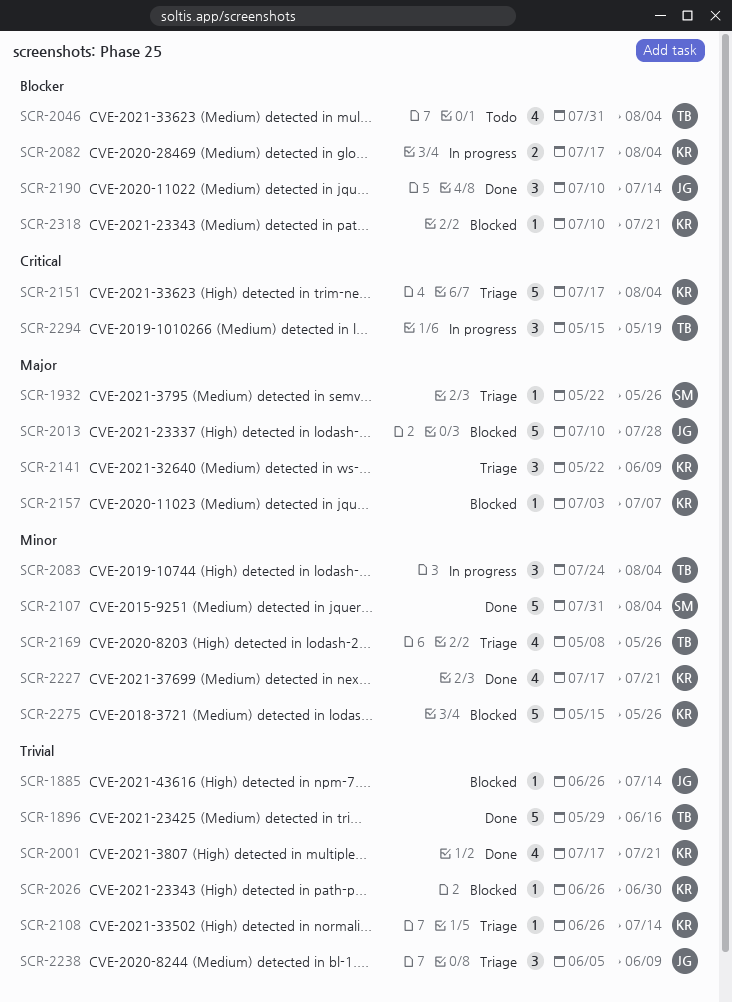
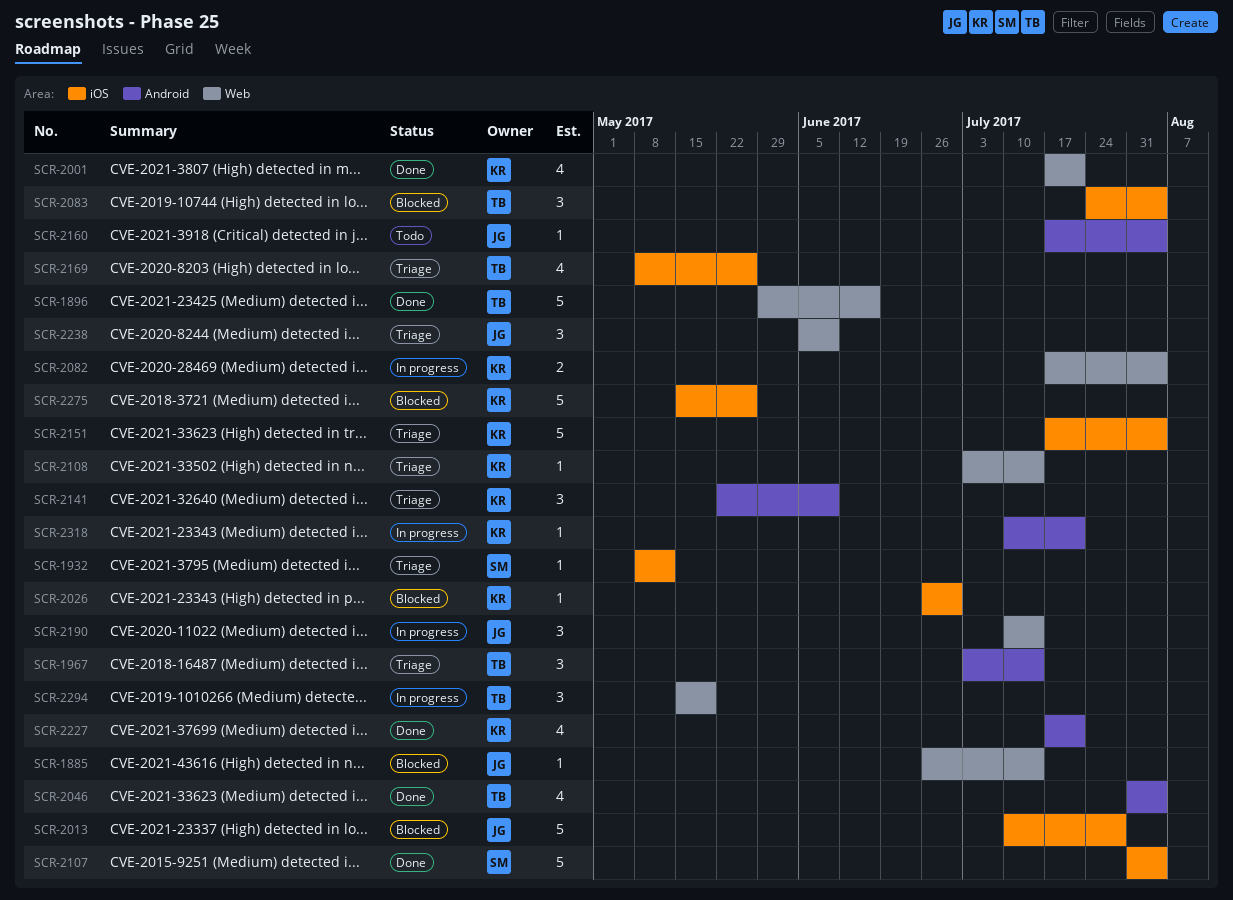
SCR-1932, start: May 22 -> May 8
SCR-1932, due: May 26 -> May 12
SCR-1967: none -> present
SCR-2046, status: Todo -> Done
SCR-2083, status: In progress -> Blocked
SCR-2108, start: Jun 26 -> Jul 3
SCR-2157: present -> none
SCR-2160: none -> present
SCR-2190, status: Done -> In progress
SCR-2318, status: Blocked -> In progress

